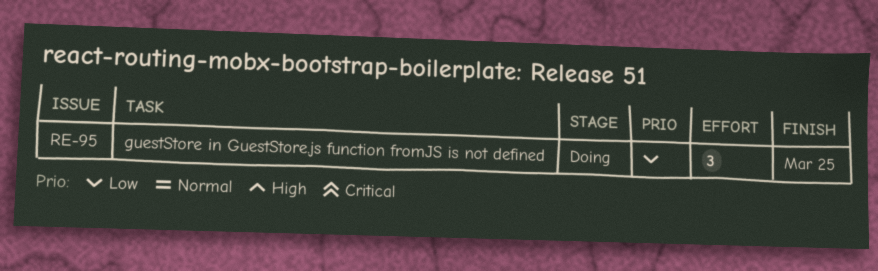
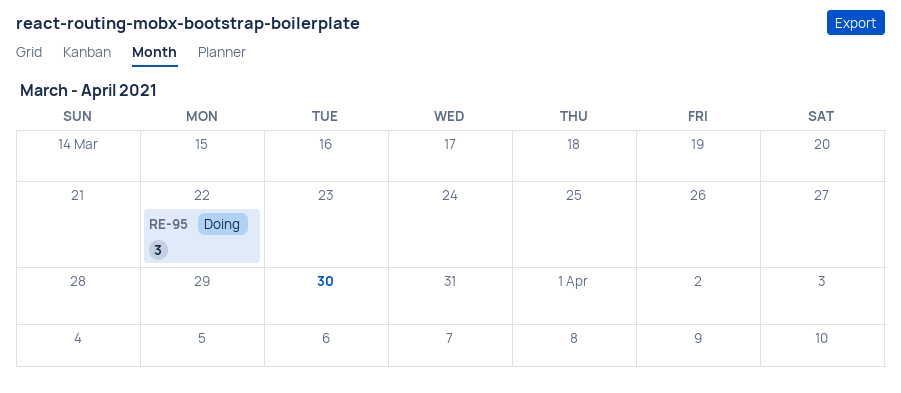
RE-95, due: Mar 25 -> Mar 22

